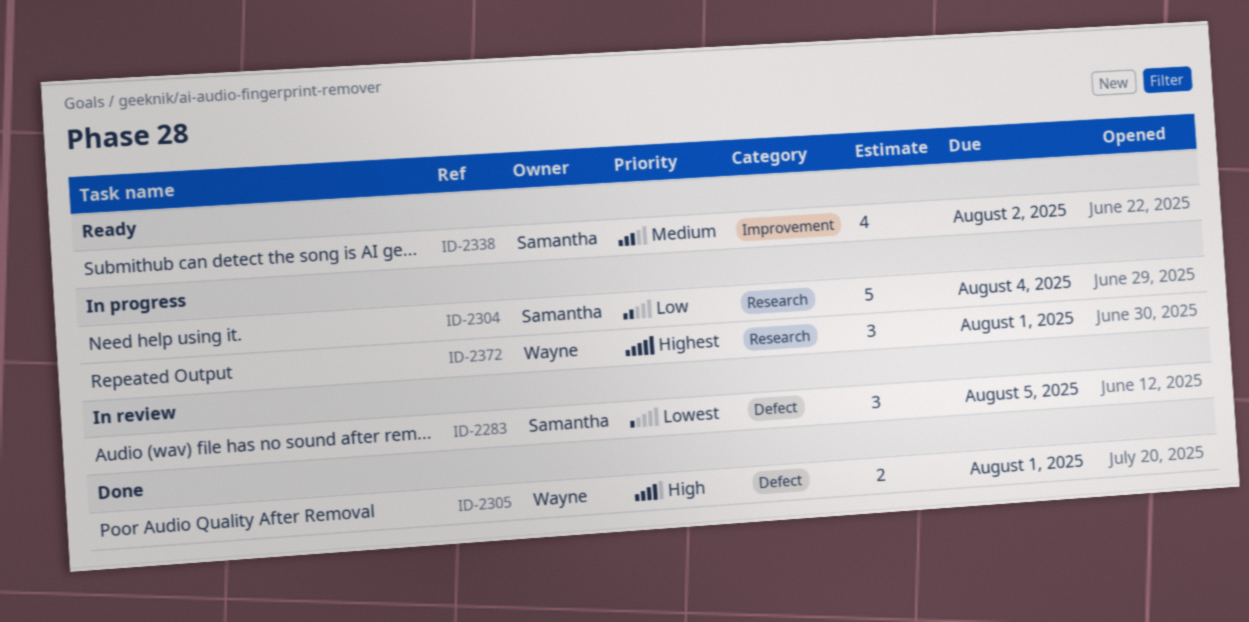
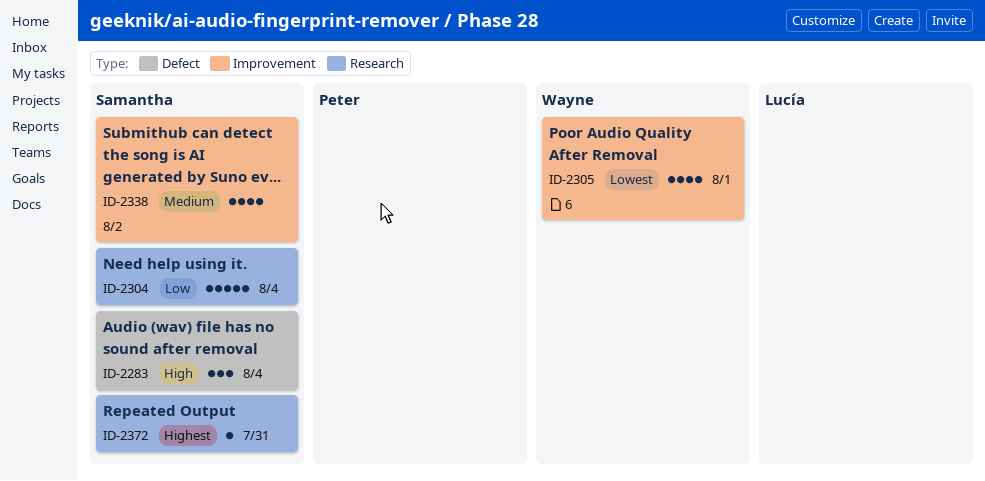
ID-2283, priority: Lowest -> High
ID-2283, due: Aug 5 -> Aug 4
ID-2305, priority: High -> Lowest
ID-2305, label: Defect -> Improvement
ID-2305, estimate: 2 -> 4
ID-2372, owner: Wayne -> Samantha
ID-2372, estimate: 3 -> 1
ID-2372, due: Aug 1 -> Jul 31

